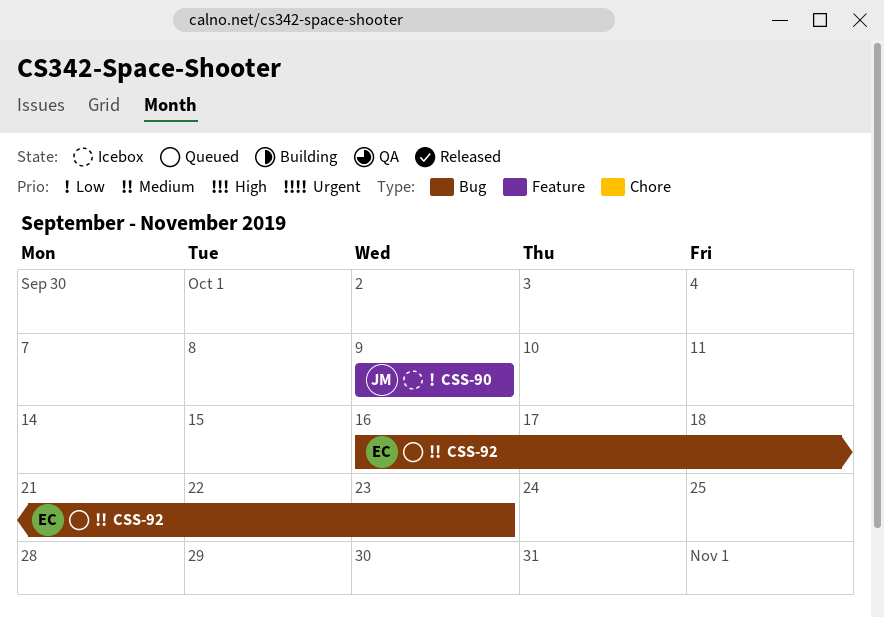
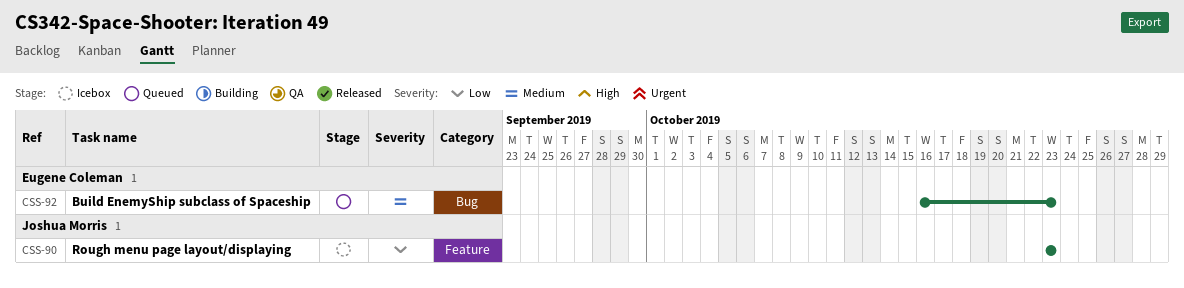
CSS-90, start: Oct 9 -> Oct 23
CSS-90, due: Oct 9 -> Oct 23

